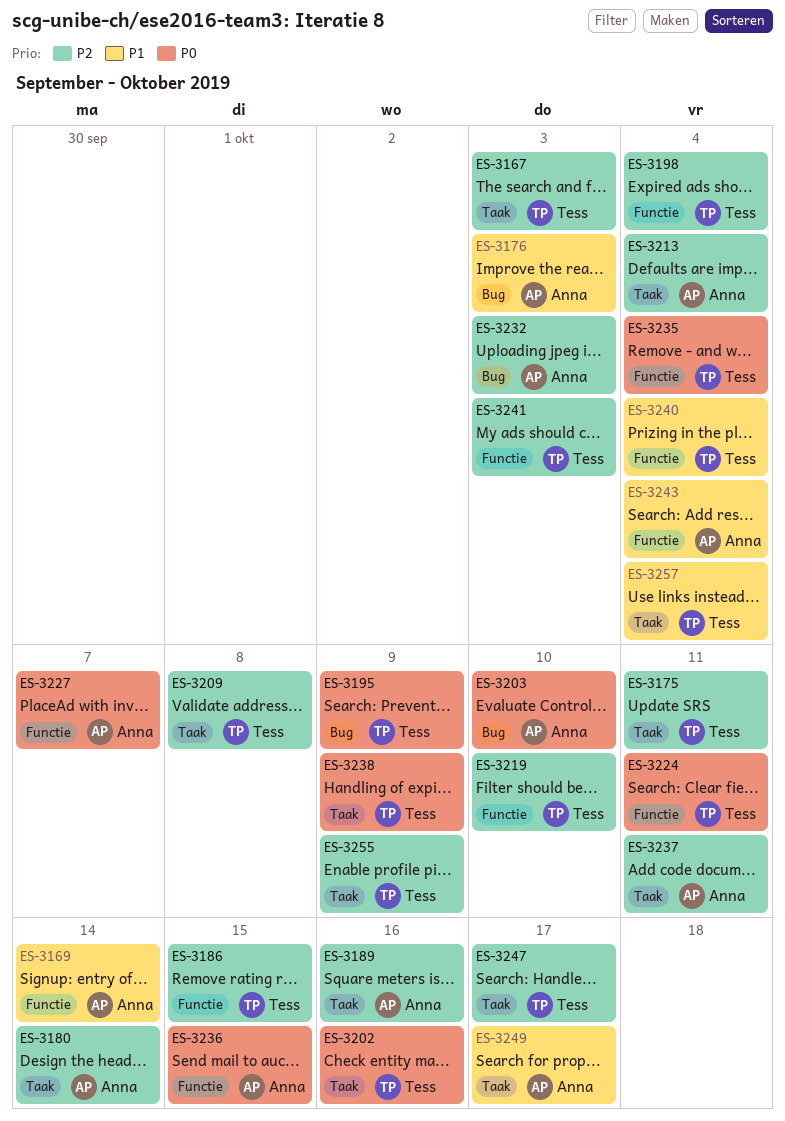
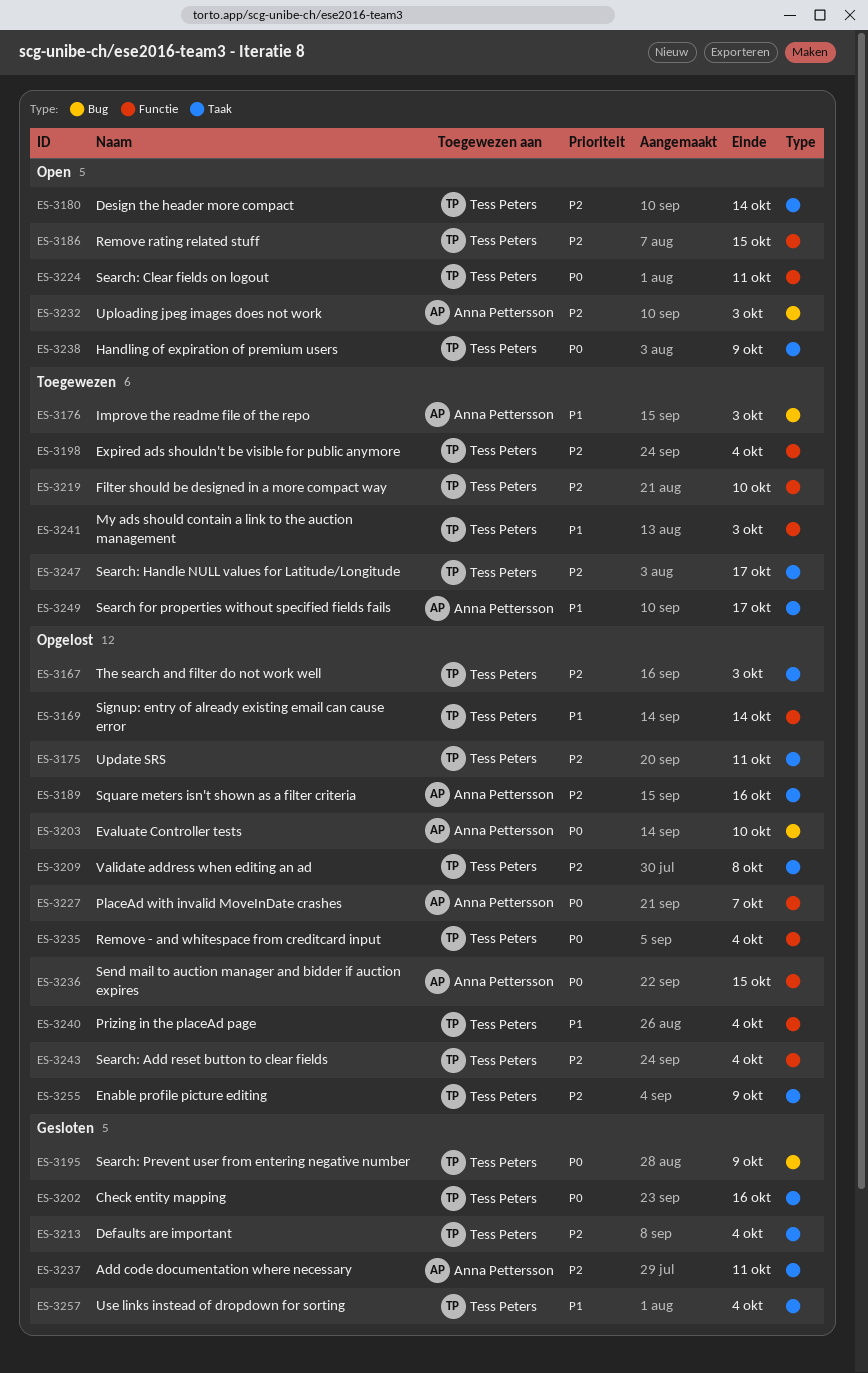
ES-3169, owner: Anna Pettersson -> Tess Peters
ES-3180, owner: Anna Pettersson -> Tess Peters
ES-3213, owner: Anna Pettersson -> Tess Peters
ES-3241, priority: P2 -> P1
ES-3243, owner: Anna Pettersson -> Tess Peters
ES-3243, priority: P1 -> P2

